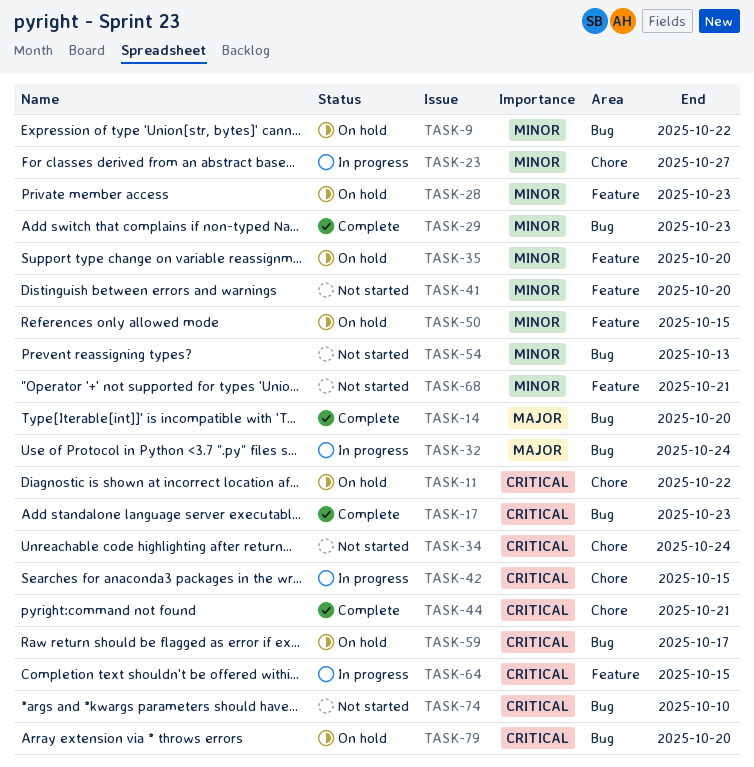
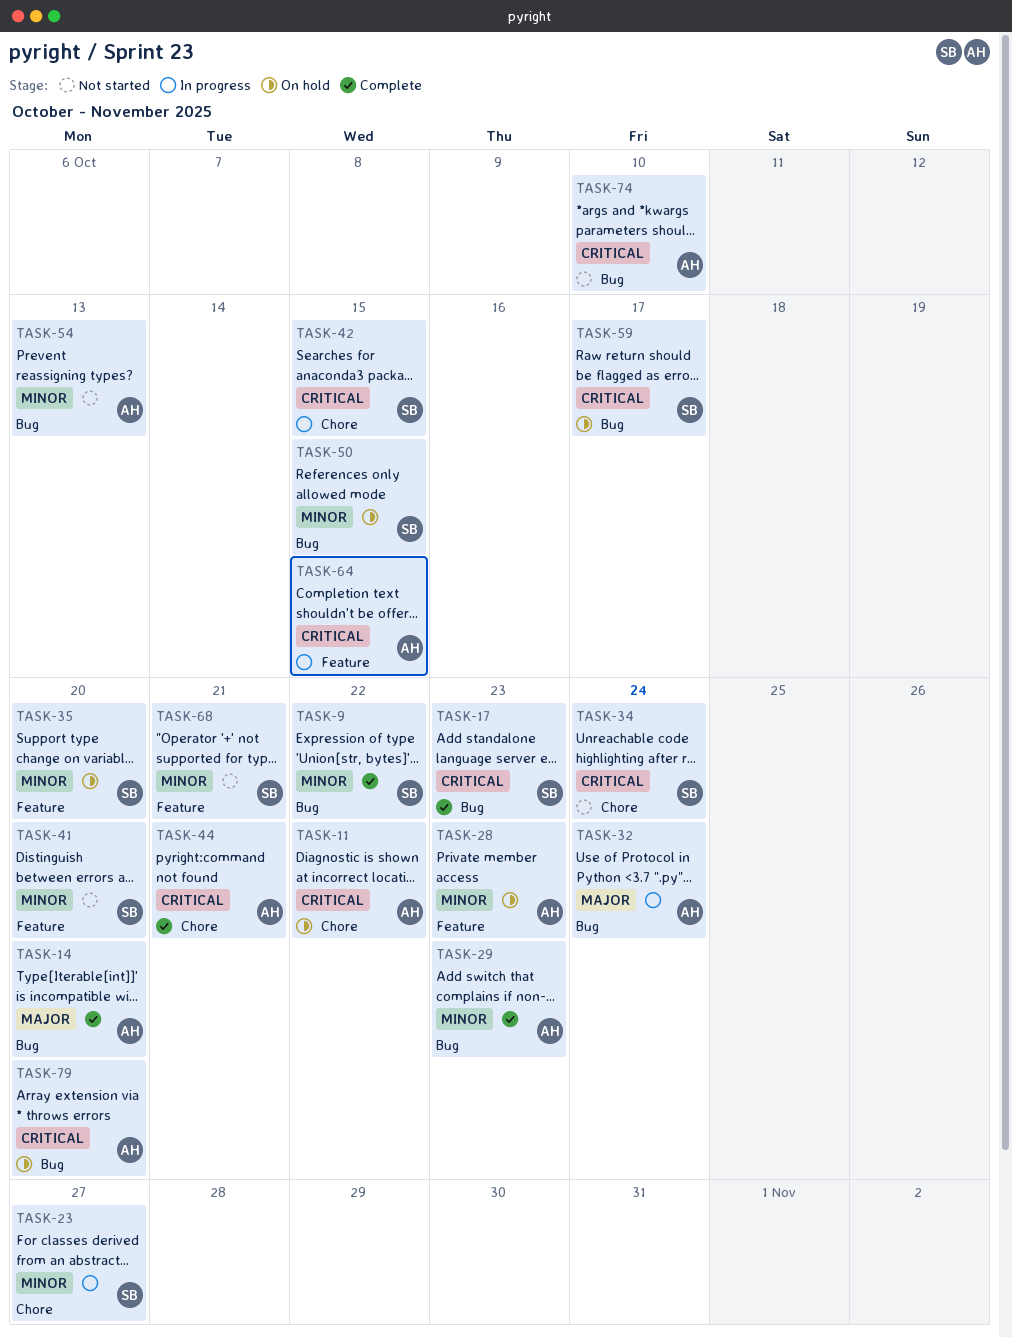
TASK-9, status: On hold -> Complete
TASK-50, label: Feature -> Bug

